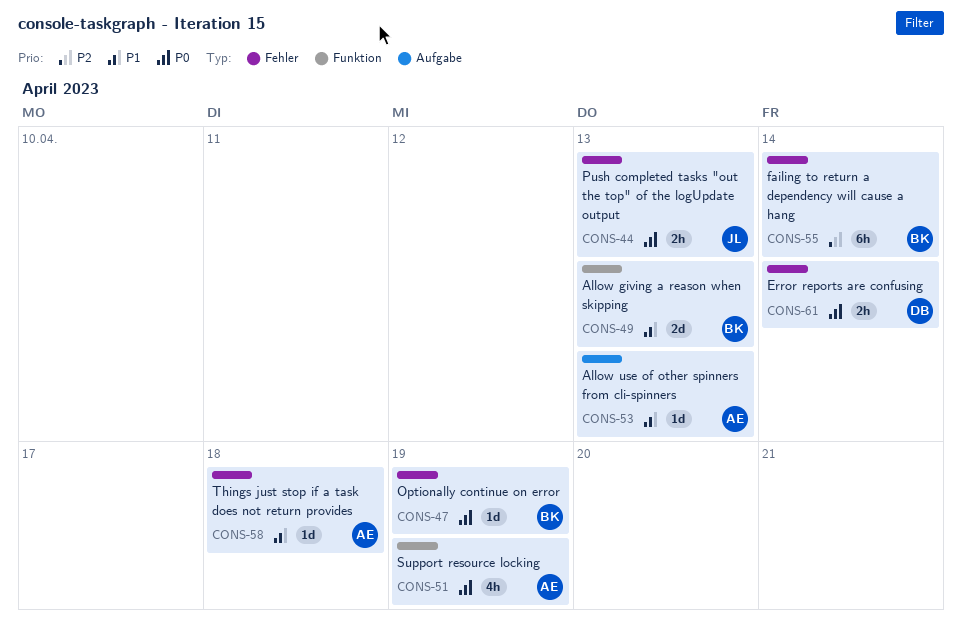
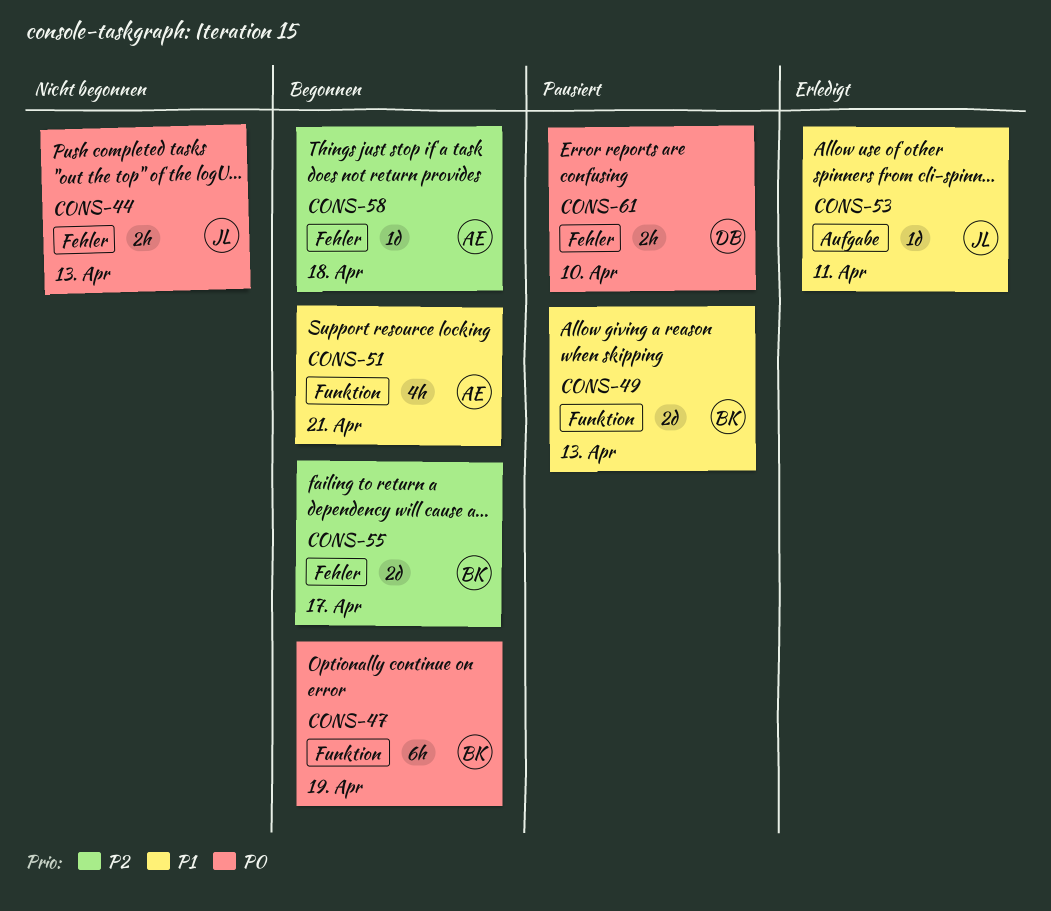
CONS-47, label: Fehler -> Funktion
CONS-47, estimate: 1d -> 6h
CONS-51, priority: P0 -> P1
CONS-51, due: Apr 19 -> Apr 21
CONS-53, owner: AE -> JL
CONS-53, due: Apr 13 -> Apr 11
CONS-55, estimate: 6h -> 2d
CONS-55, due: Apr 14 -> Apr 17
CONS-58, priority: P1 -> P2
CONS-61, due: Apr 14 -> Apr 10

